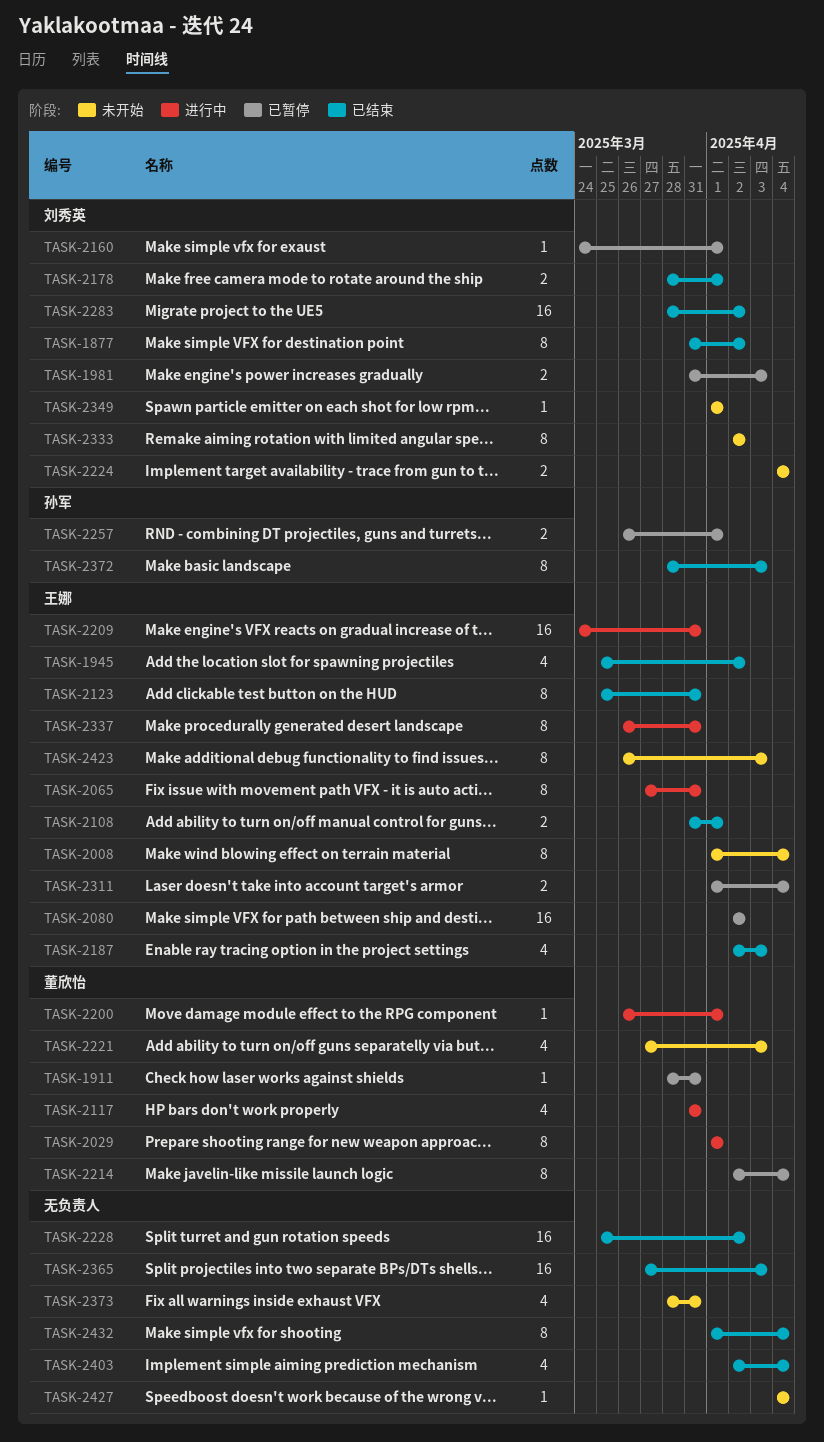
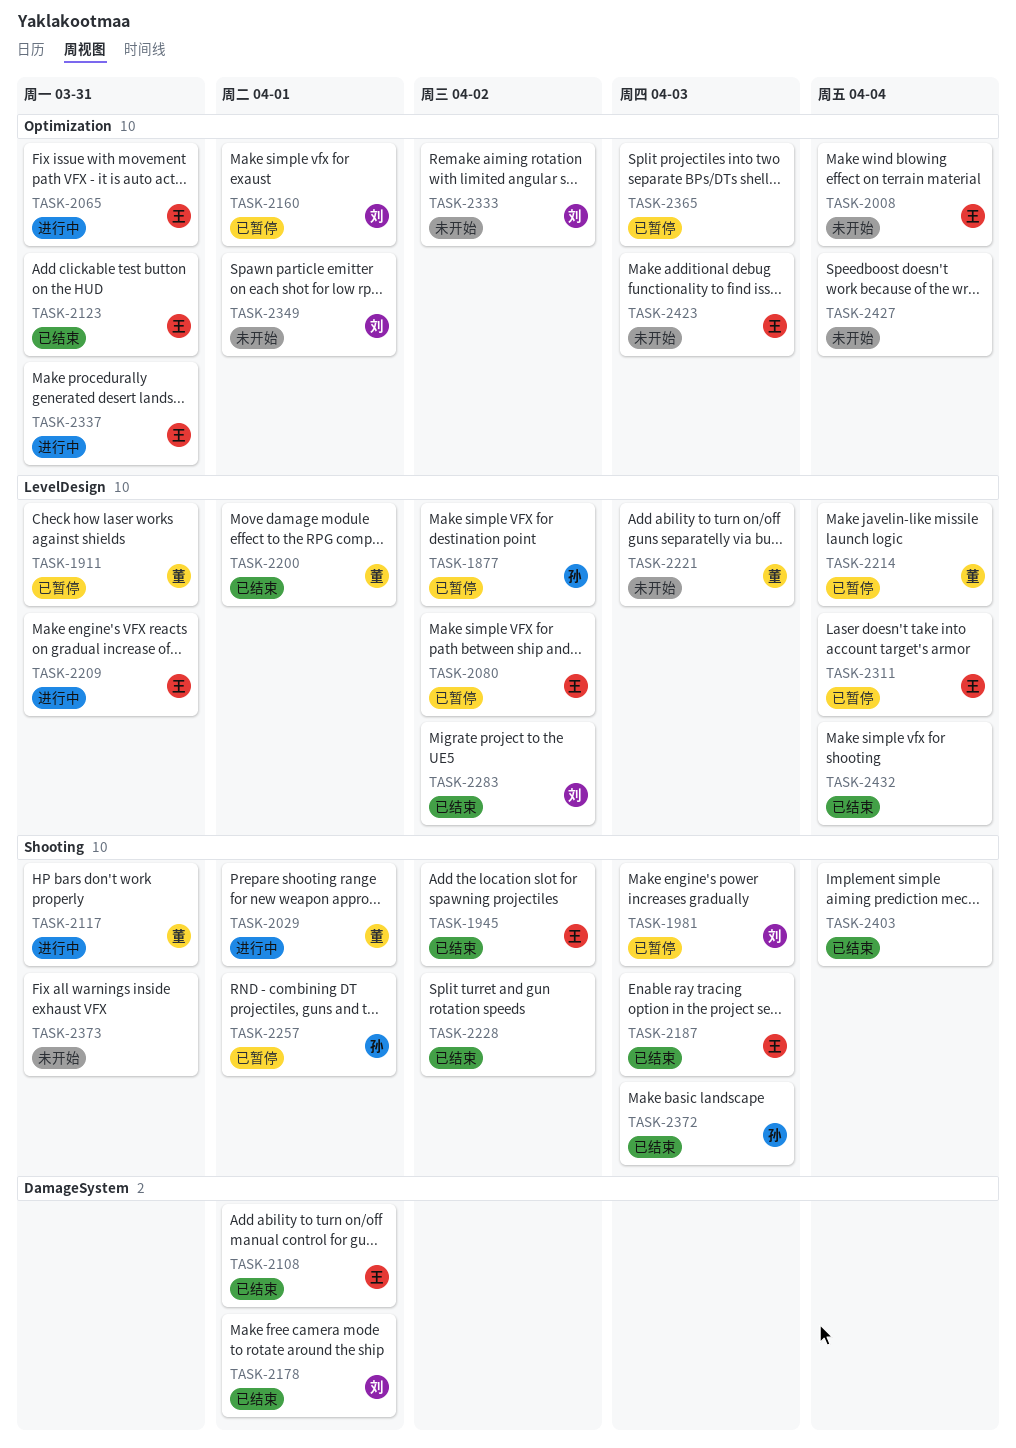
TASK-1877, status: 已结束 -> 已暂停
TASK-1877, owner: 刘秀英 -> 孙军
TASK-2200, status: 进行中 -> 已结束
TASK-2224: present -> none
TASK-2365, status: 已结束 -> 已暂停

